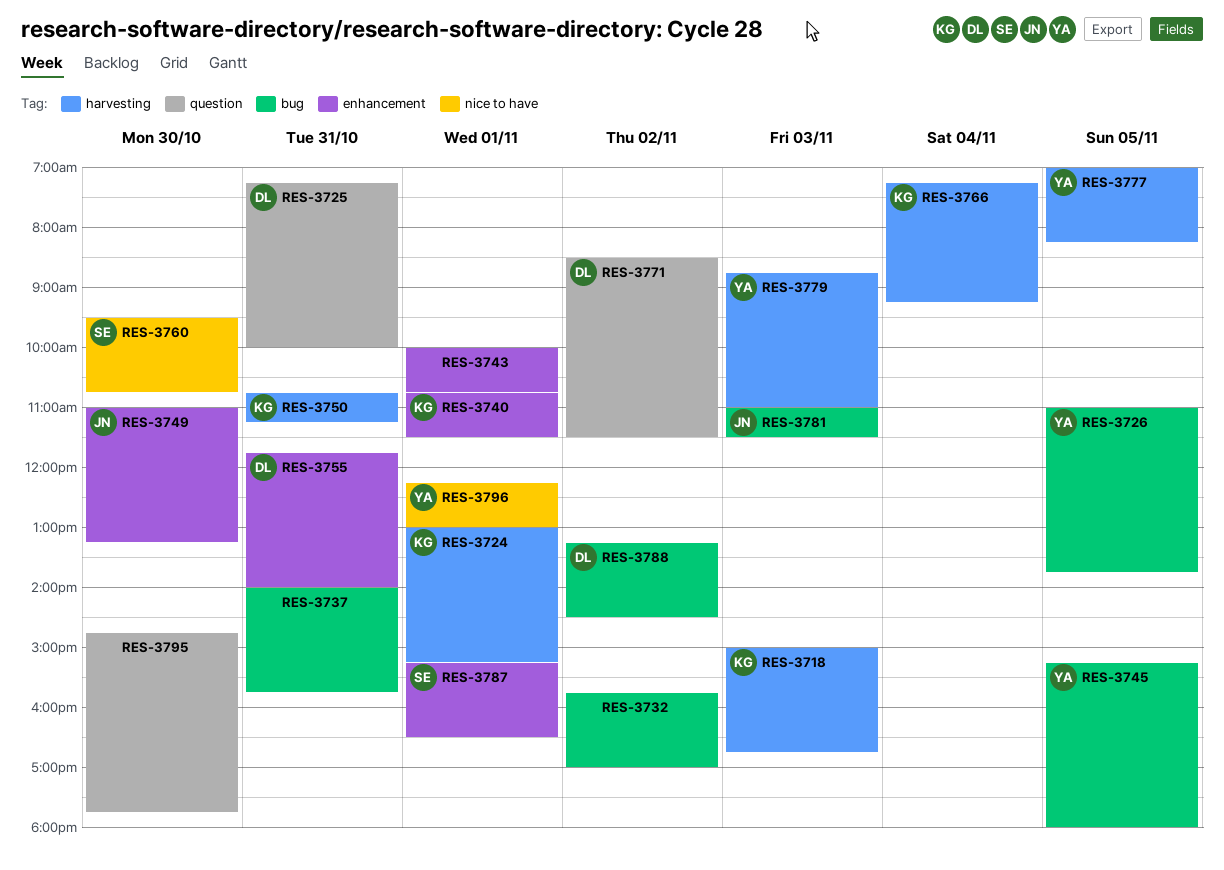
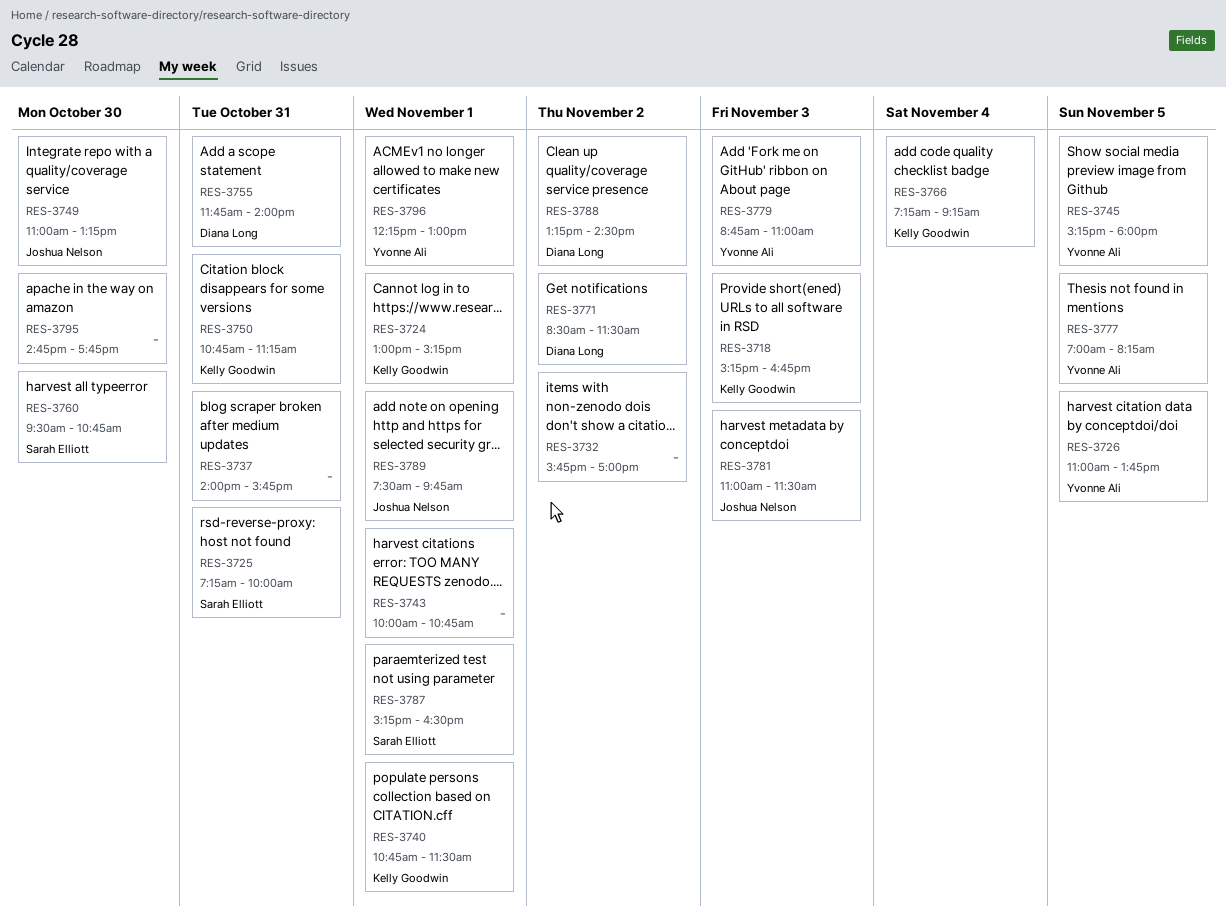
RES-3718, begins: 15:00 -> 15:15
RES-3725, owner: Diana Long -> Sarah Elliott
RES-3789: none -> present

